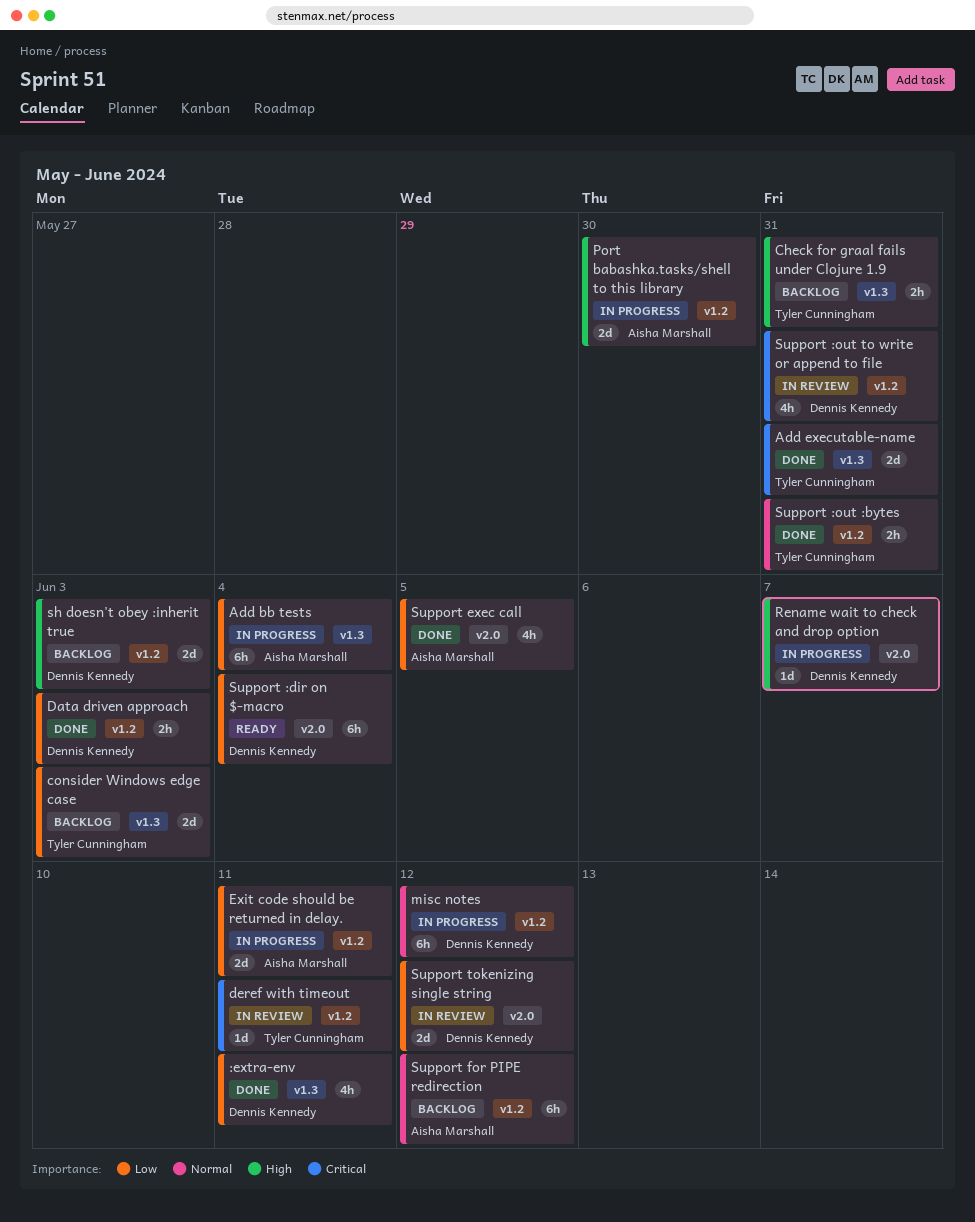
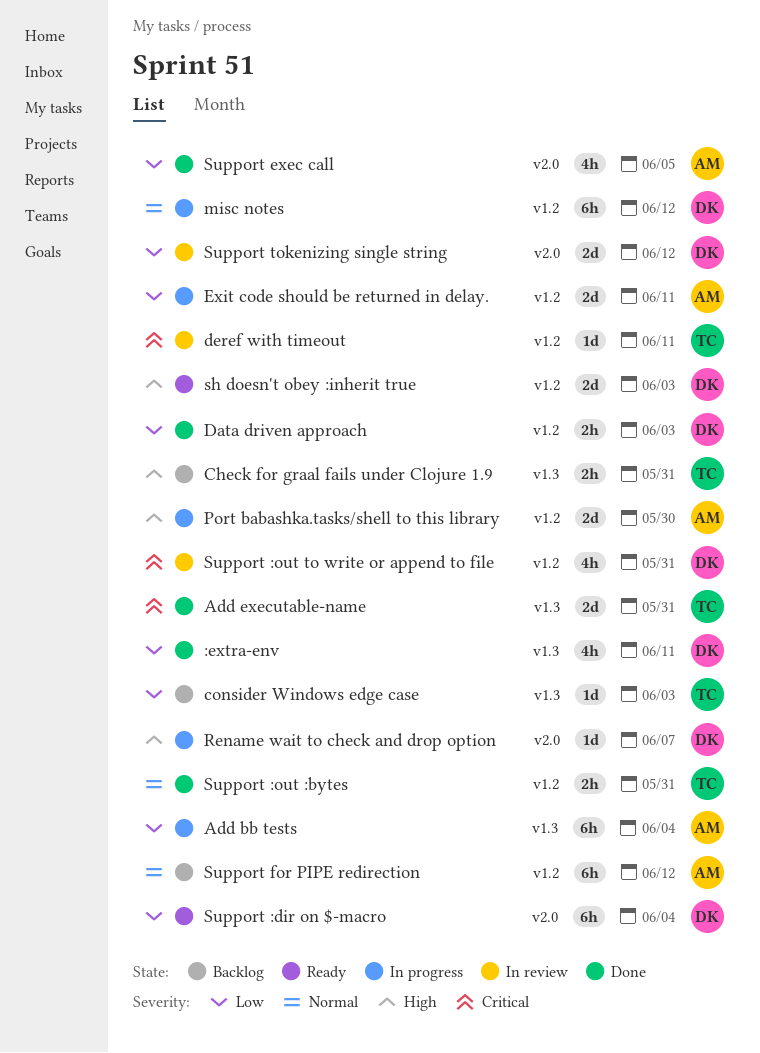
consider Windows edge case, estimate: 2d -> 1d
sh doesn't obey :inherit true, status: Backlog -> Ready

